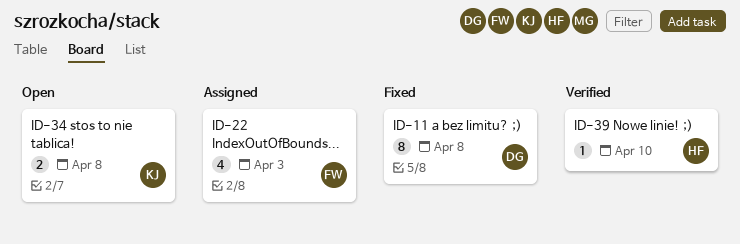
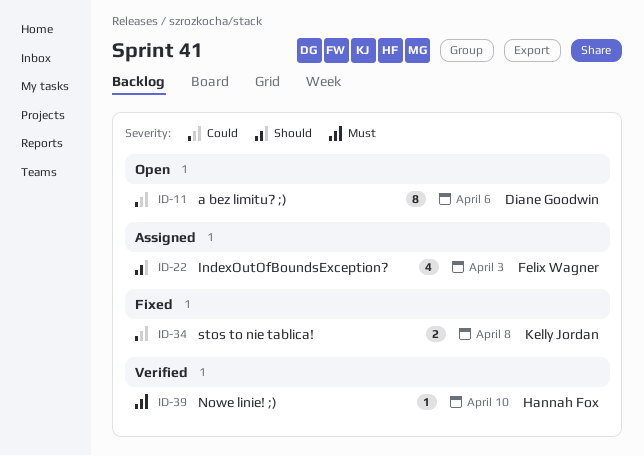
ID-11, status: Fixed -> Open
ID-11, due: Apr 8 -> Apr 6
ID-34, status: Open -> Fixed

